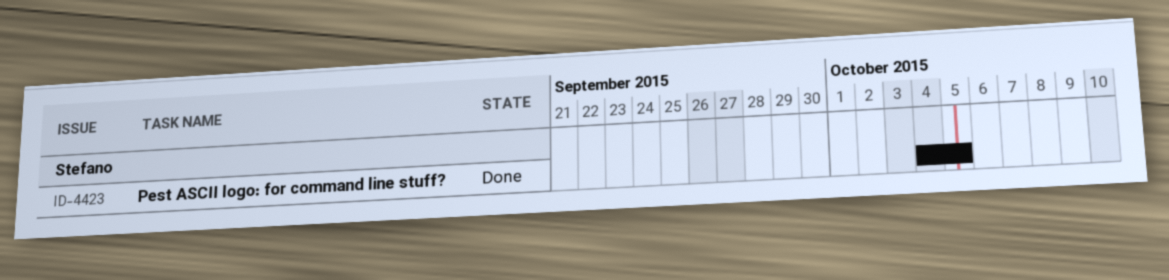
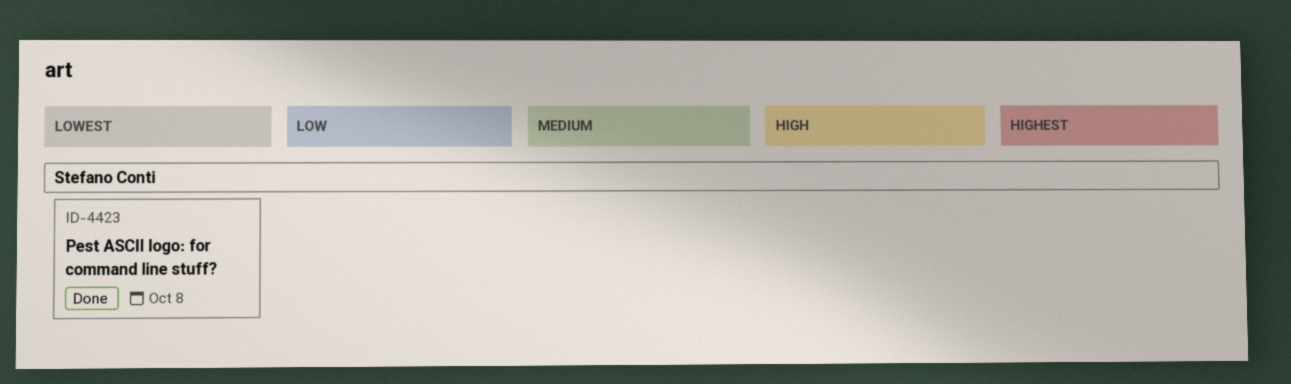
ID-4423, due: Oct 5 -> Oct 8

